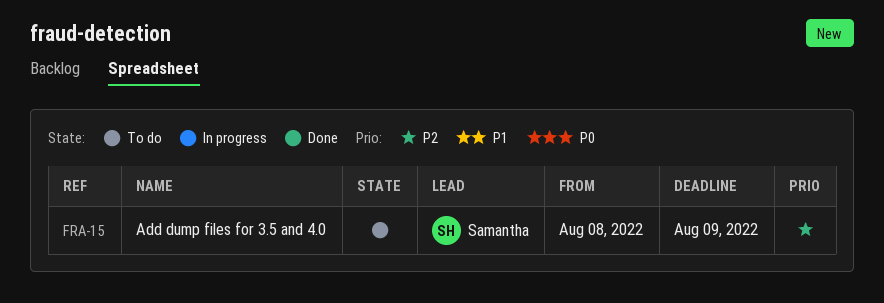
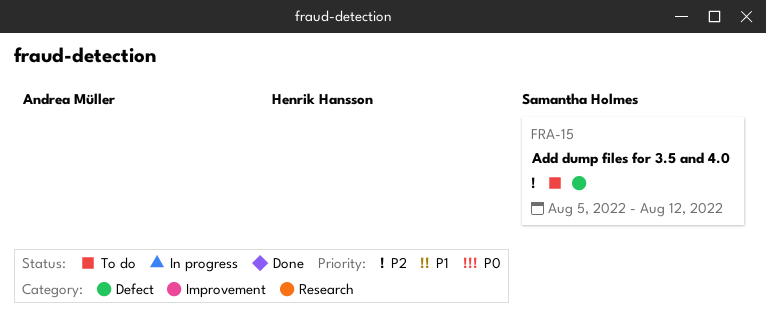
FRA-15, start: Aug 8 -> Aug 5
FRA-15, due: Aug 9 -> Aug 12

